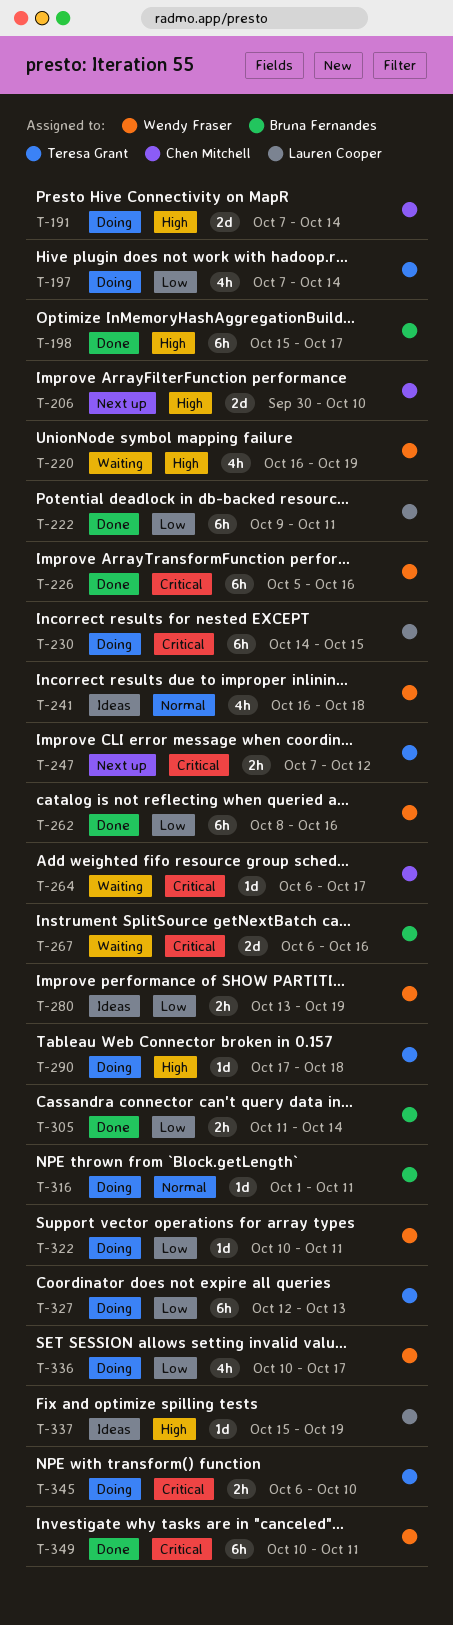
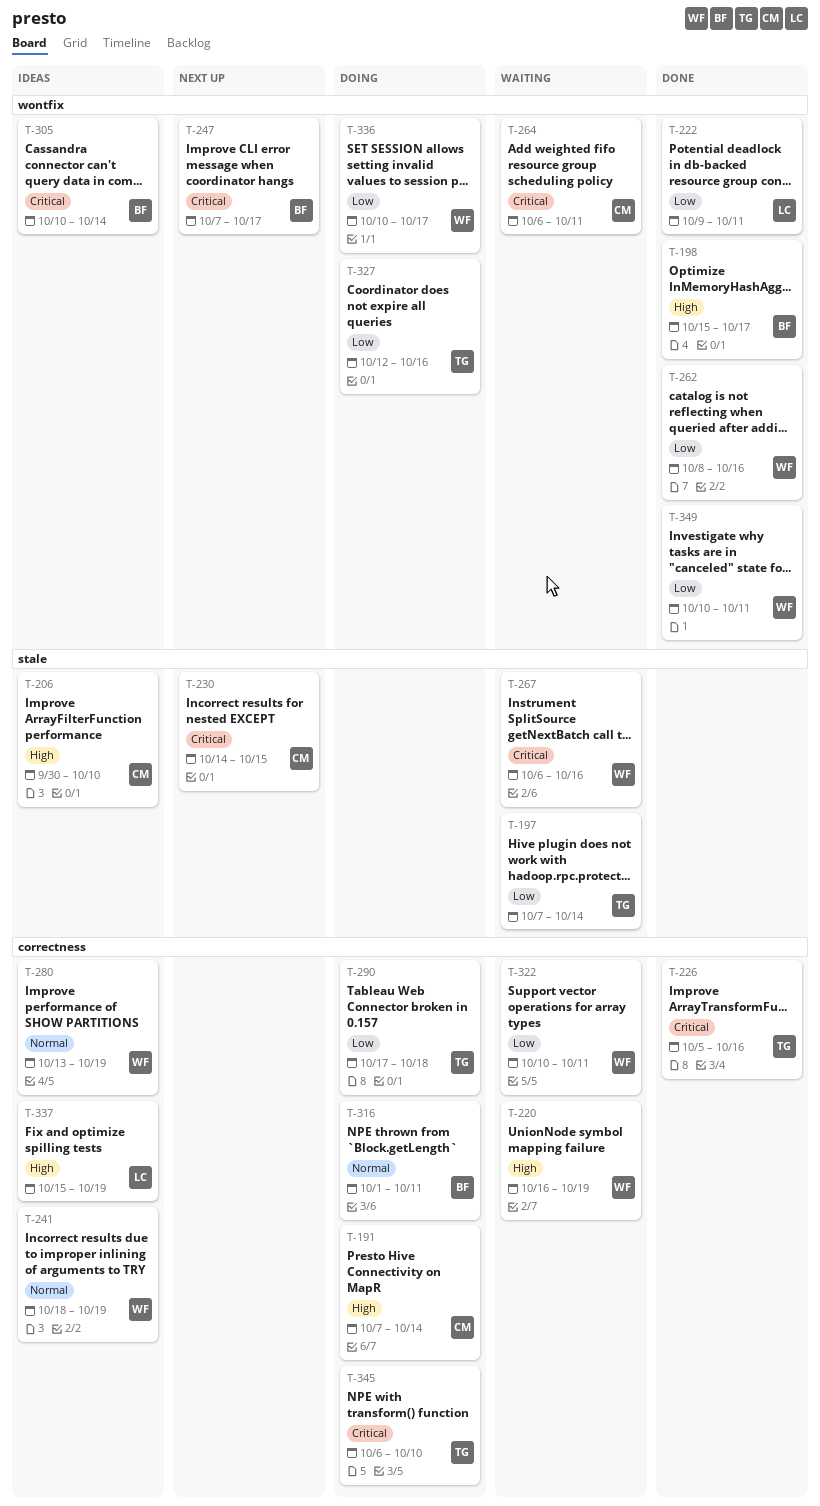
T-197, status: Doing -> Waiting
T-206, status: Next up -> Ideas
T-226, owner: Wendy Fraser -> Teresa Grant
T-230, status: Doing -> Next up
T-230, owner: Lauren Cooper -> Chen Mitchell
T-241, start: Oct 16 -> Oct 18
T-241, due: Oct 18 -> Oct 19
T-247, owner: Teresa Grant -> Bruna Fernandes
T-247, due: Oct 12 -> Oct 17
T-264, due: Oct 17 -> Oct 11
T-267, owner: Bruna Fernandes -> Wendy Fraser
T-280, priority: Low -> Normal
T-290, priority: High -> Low
T-305, status: Done -> Ideas
T-305, priority: Low -> Critical
T-305, start: Oct 11 -> Oct 10
T-322, status: Doing -> Waiting
T-327, due: Oct 13 -> Oct 16
T-349, priority: Critical -> Low

